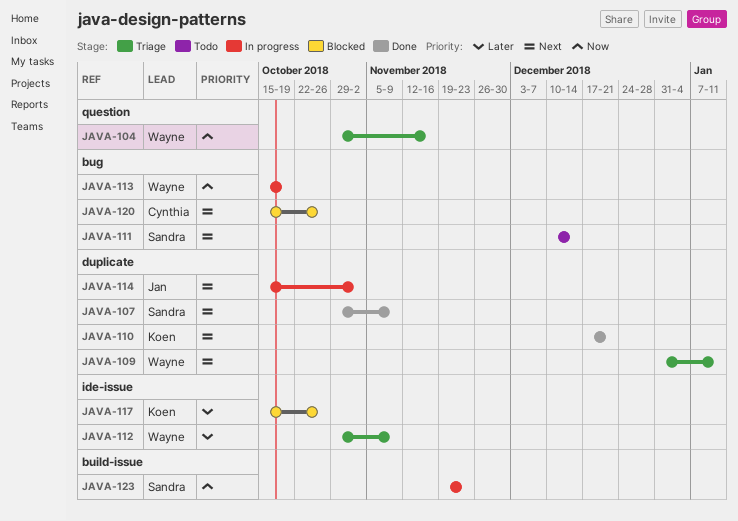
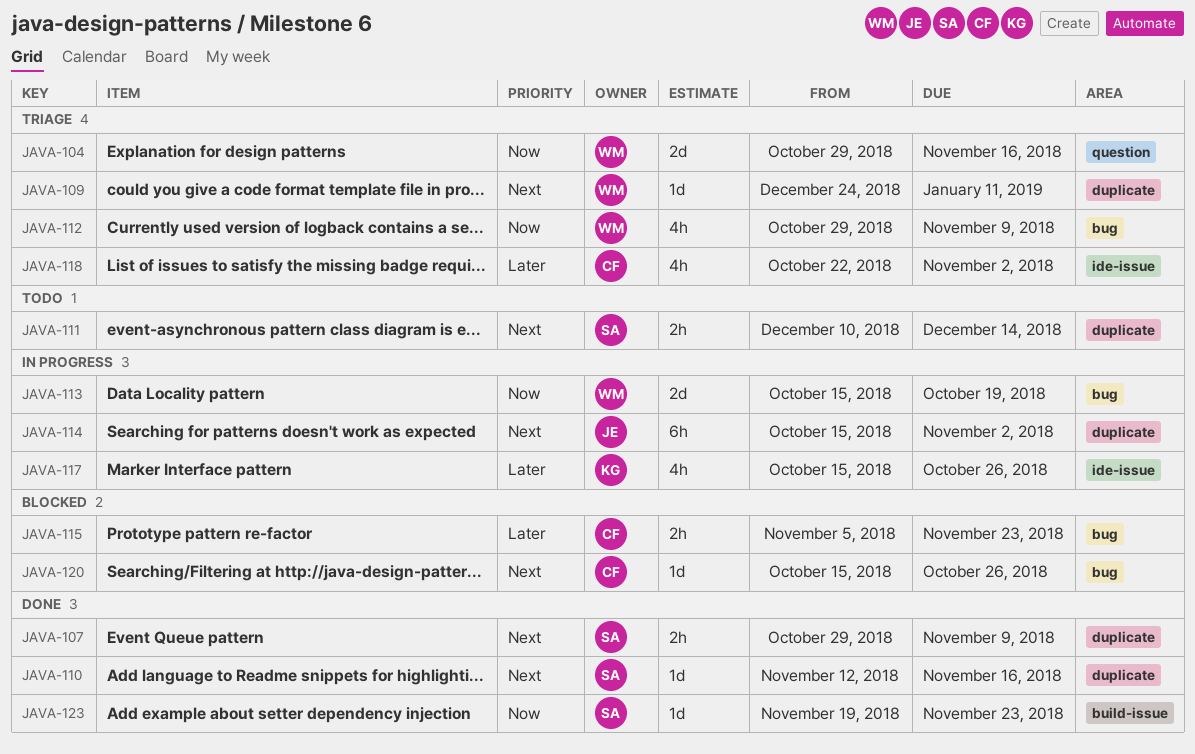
JAVA-109, start: Dec 31 -> Dec 24
JAVA-110, owner: Koen -> Sandra
JAVA-110, start: Dec 17 -> Nov 12
JAVA-110, due: Dec 21 -> Nov 16
JAVA-111, label: bug -> duplicate
JAVA-112, priority: Later -> Now
JAVA-112, label: ide-issue -> bug
JAVA-115: none -> present
JAVA-117, status: Blocked -> In progress
JAVA-118: none -> present
JAVA-123, status: In progress -> Done

